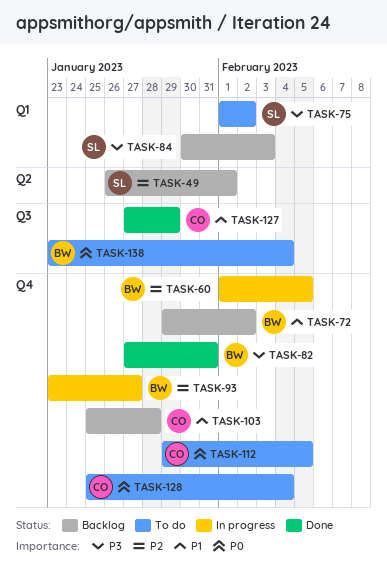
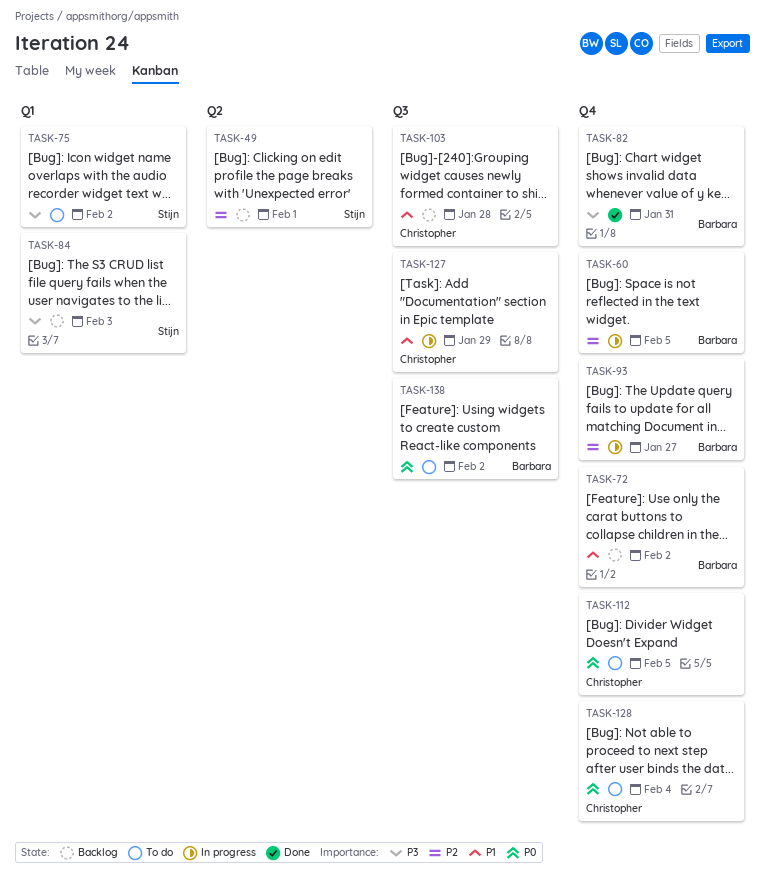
TASK-103, label: Q4 -> Q3
TASK-127, status: Done -> In progress
TASK-138, due: Feb 4 -> Feb 2

